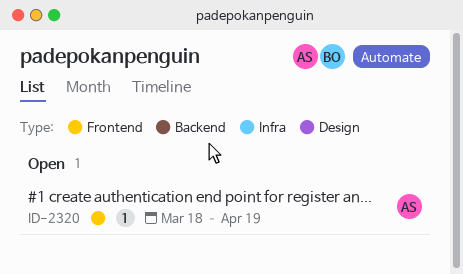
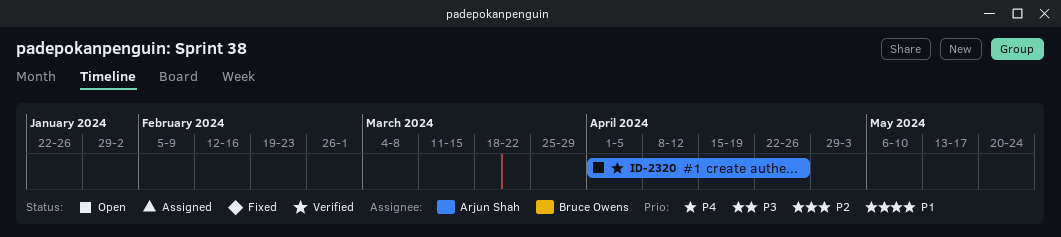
ID-2320, start: Mar 18 -> Apr 1
ID-2320, due: Apr 19 -> Apr 26

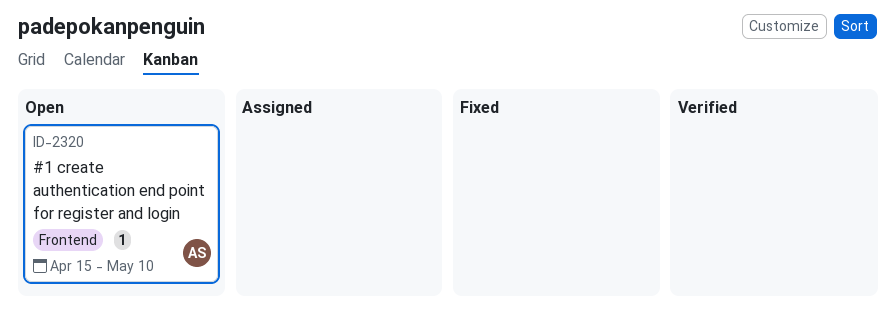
ID-2320, start: Apr 1 -> Apr 15
ID-2320, due: Apr 26 -> May 10

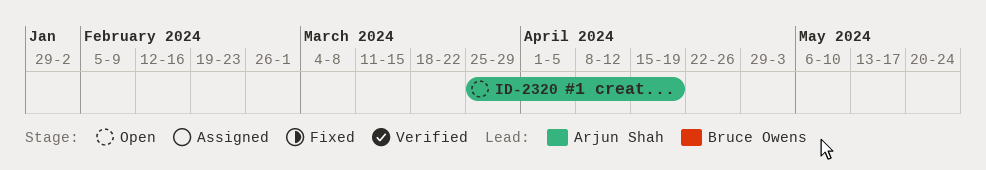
ID-2320, start: Apr 15 -> Mar 25
ID-2320, due: May 10 -> Apr 19

